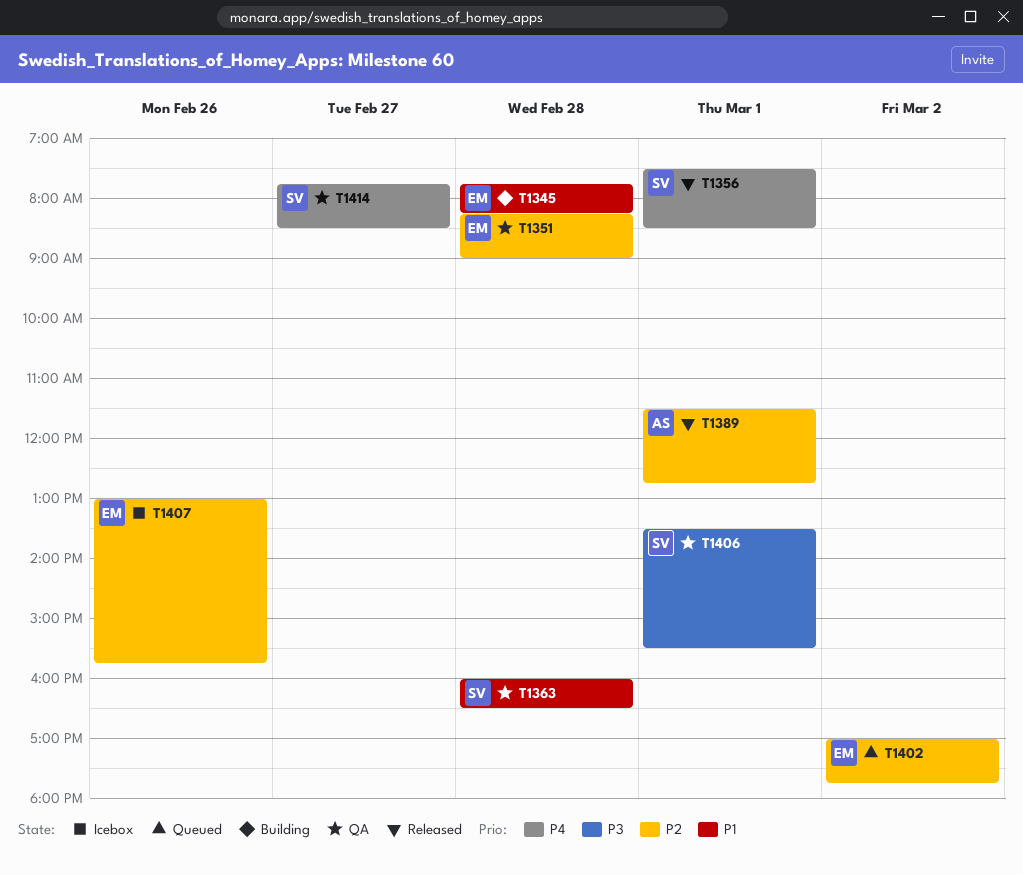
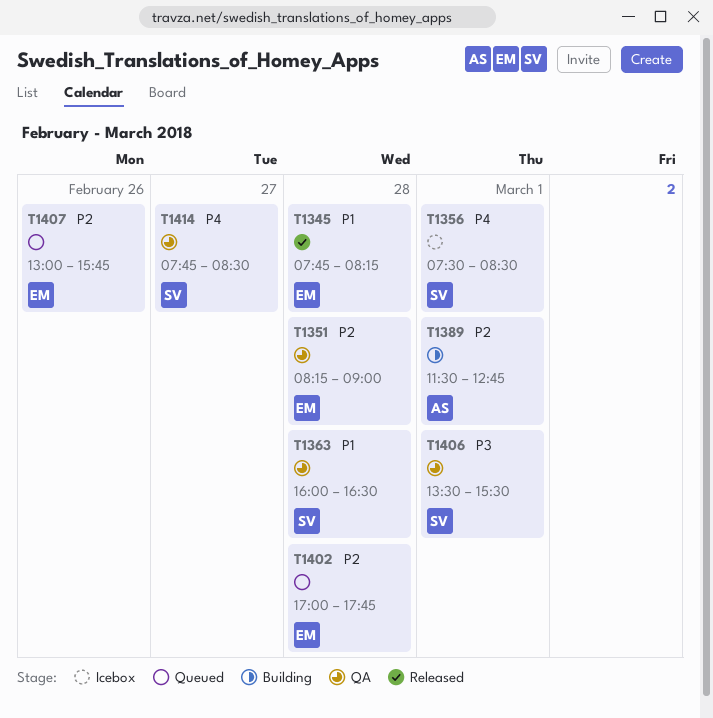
T1345, status: Building -> Released
T1356, status: Released -> Icebox
T1389, status: Released -> Building
T1402, day: Mar 2 -> Feb 28
T1407, status: Icebox -> Queued

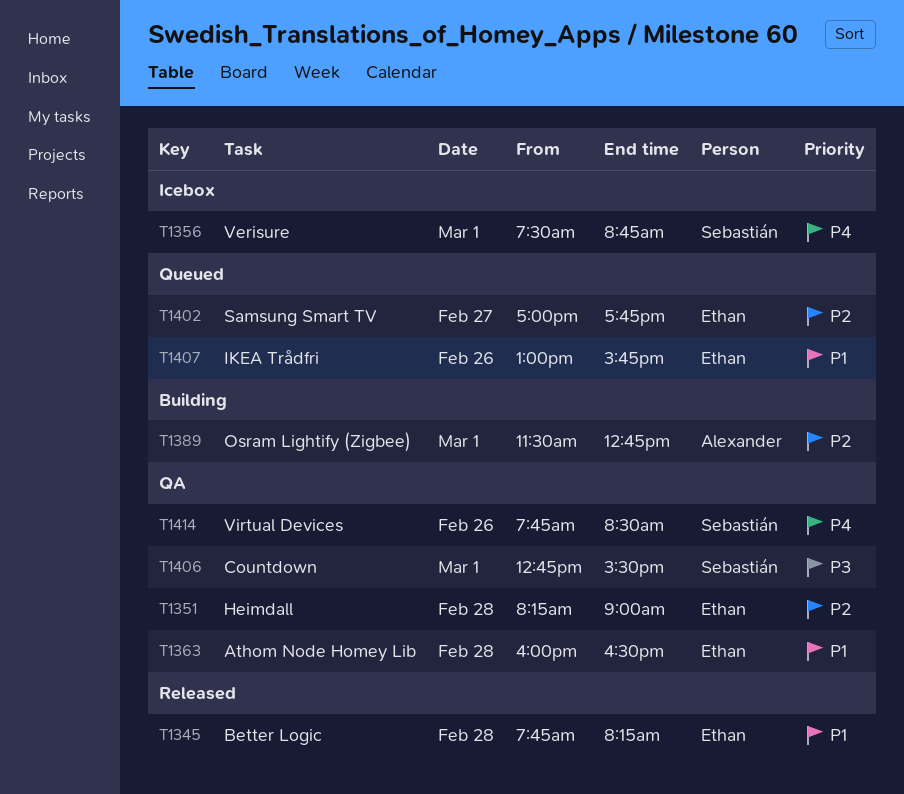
T1356, ends: 08:30 -> 08:45
T1363, owner: Sebastián -> Ethan
T1402, day: Feb 28 -> Feb 27
T1406, begins: 13:30 -> 12:45
T1407, priority: P2 -> P1
T1414, day: Feb 27 -> Feb 26

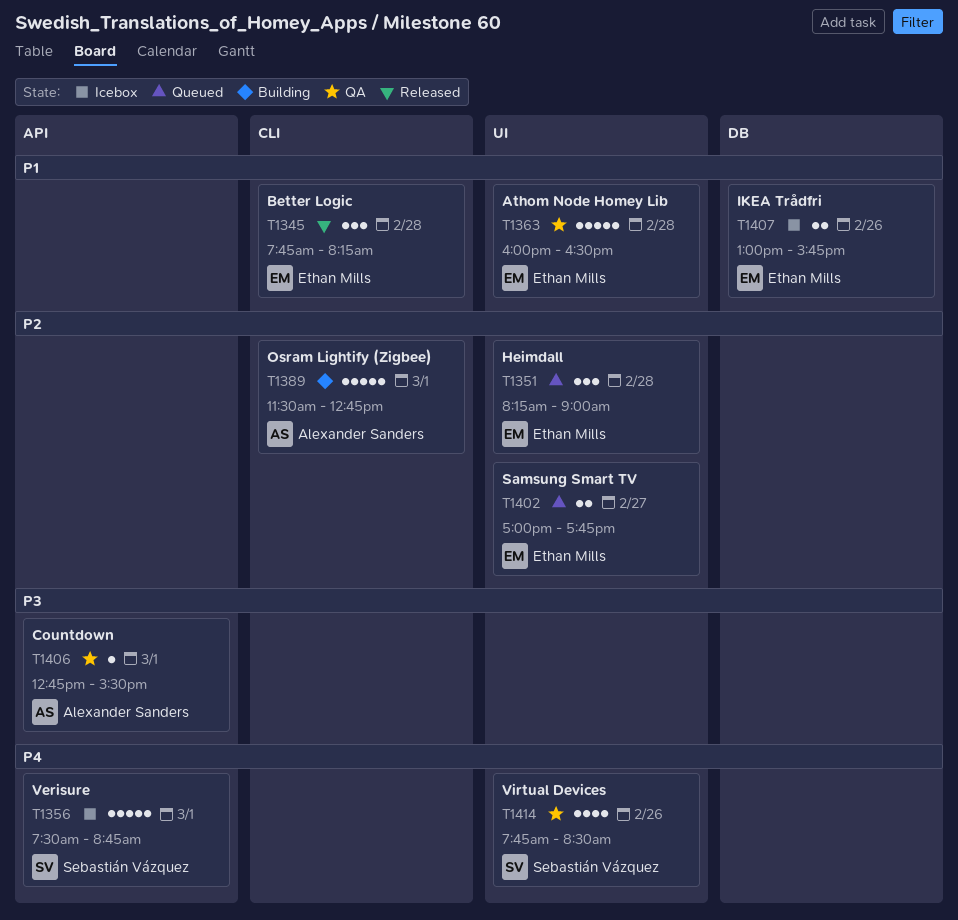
T1351, status: QA -> Queued
T1406, owner: Sebastián Vázquez -> Alexander Sanders
T1407, status: Queued -> Icebox

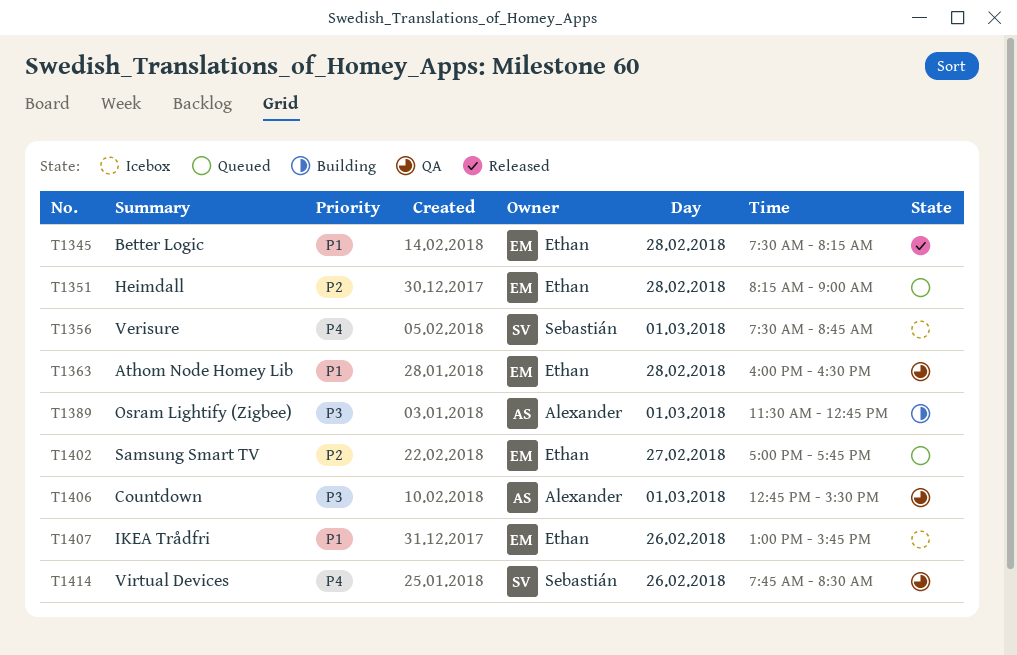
T1345, begins: 07:45 -> 07:30
T1389, priority: P2 -> P3

